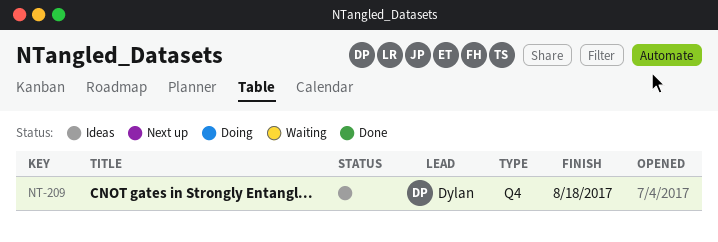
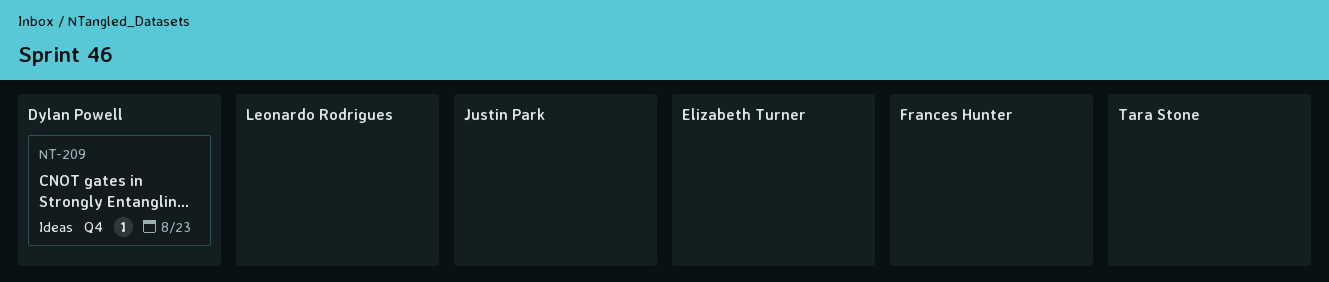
NT-209, due: Aug 18 -> Aug 23

